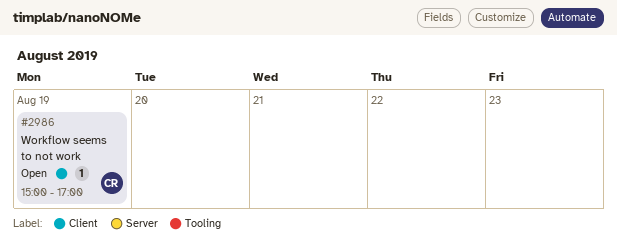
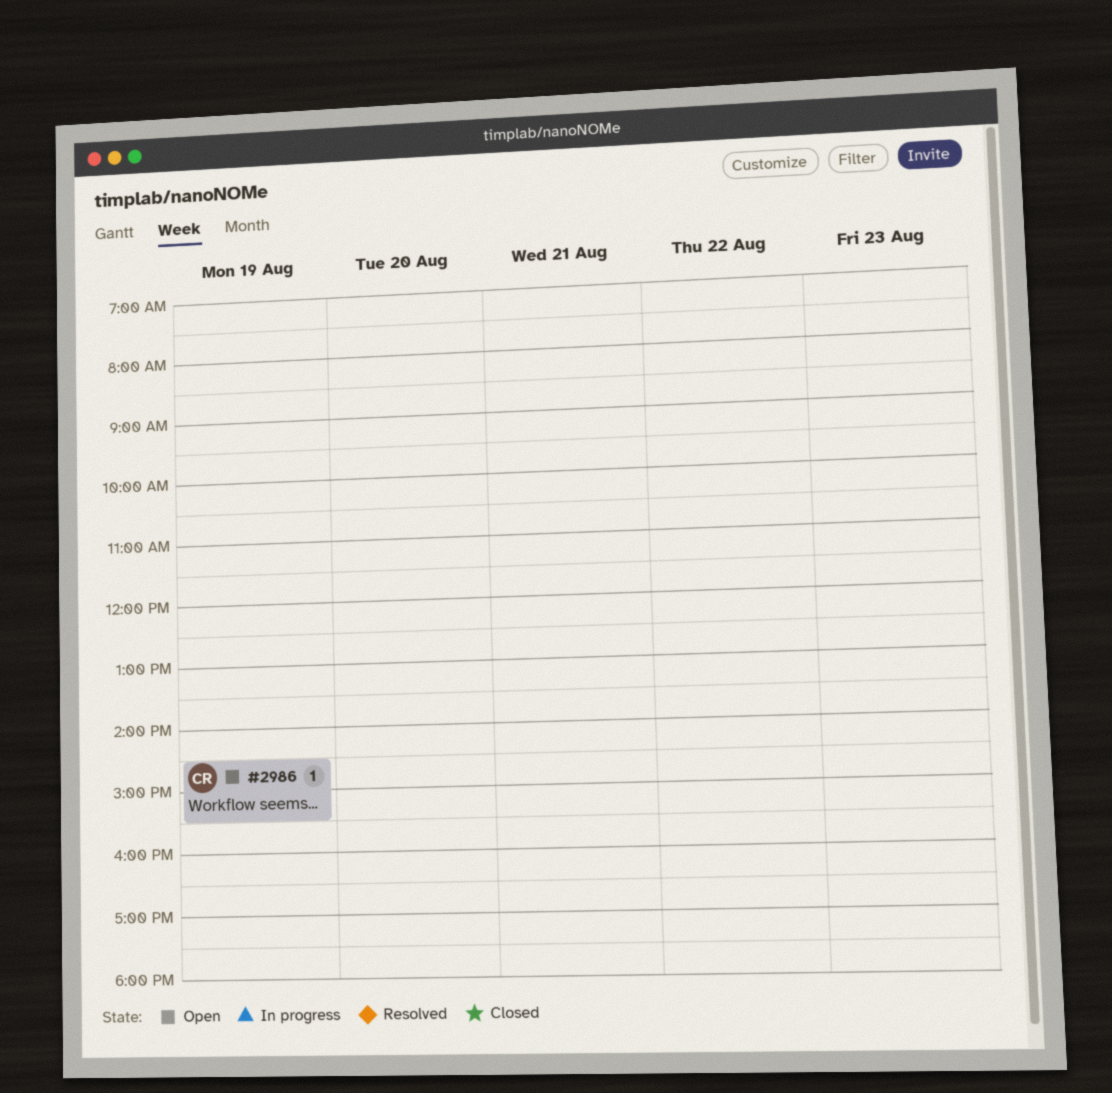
#2986, begins: 15:00 -> 14:30
#2986, ends: 17:00 -> 15:30

